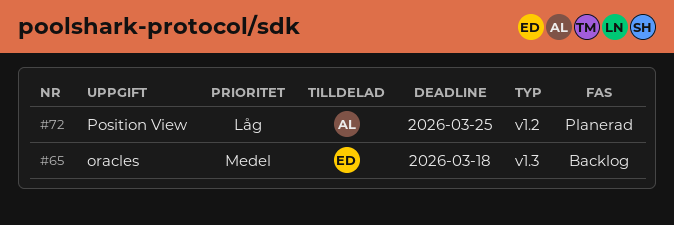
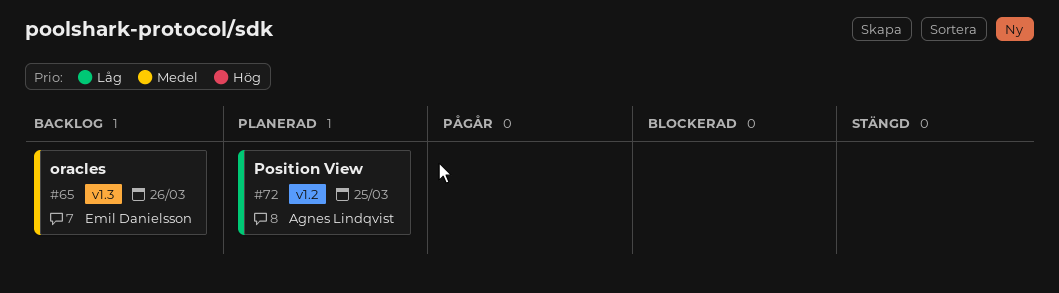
#65, due: Mar 18 -> Mar 26

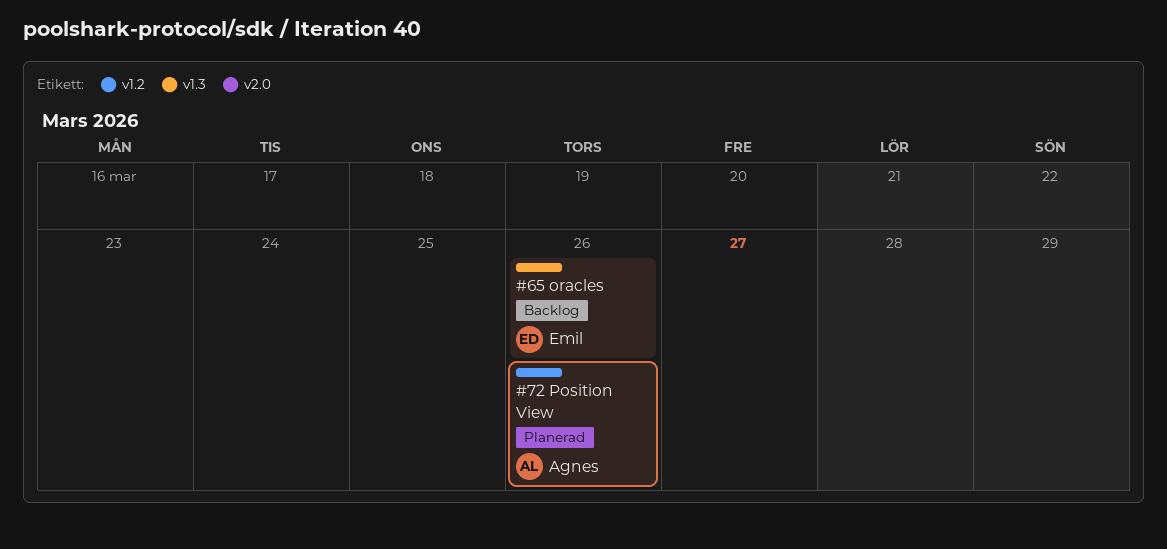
#72, due: Mar 25 -> Mar 26

